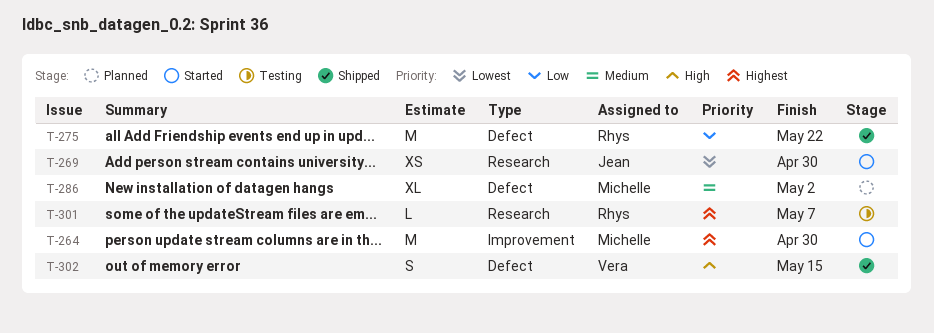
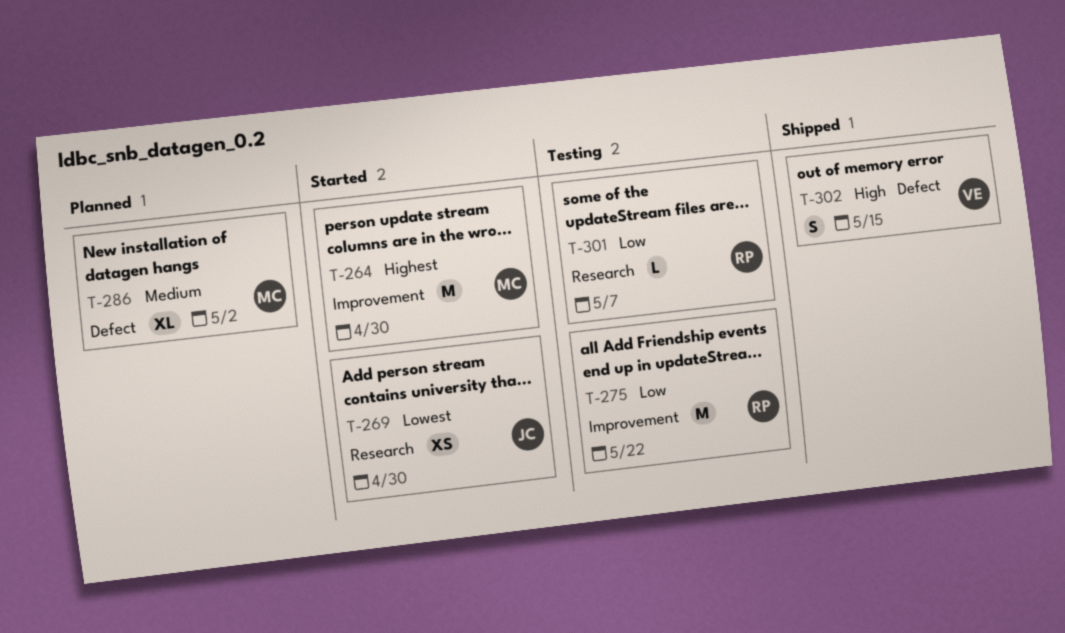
T-275, status: Shipped -> Testing
T-275, label: Defect -> Improvement
T-301, priority: Highest -> Low

